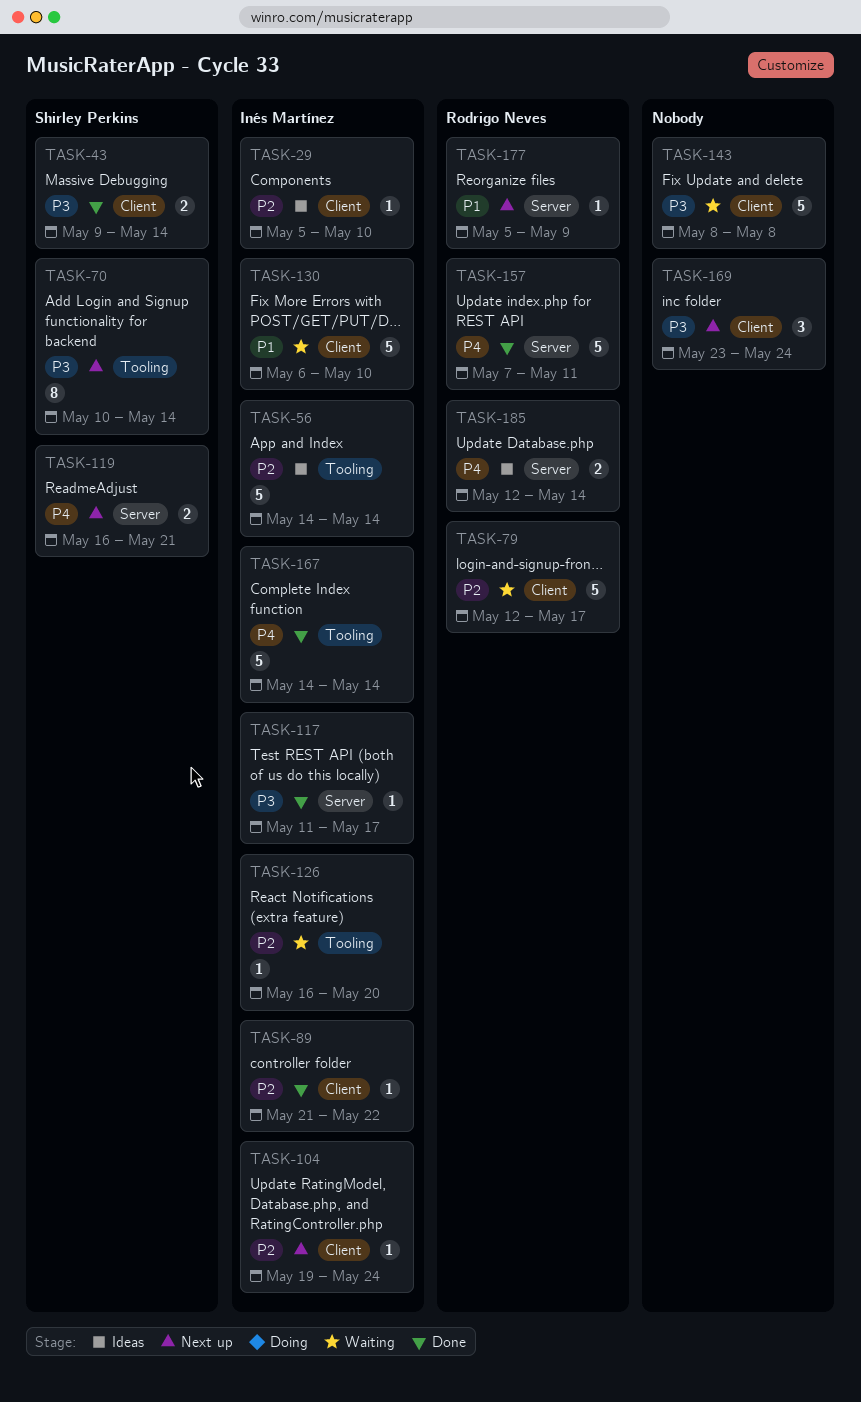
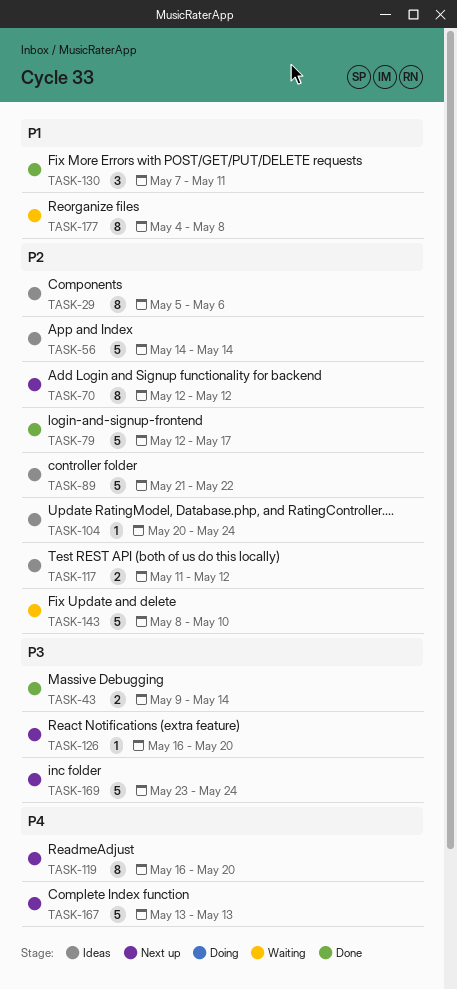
TASK-29, estimate: 1 -> 8
TASK-29, due: May 10 -> May 6
TASK-70, priority: P3 -> P2
TASK-70, start: May 10 -> May 12
TASK-70, due: May 14 -> May 12
TASK-79, status: Waiting -> Done
TASK-89, status: Done -> Ideas
TASK-89, estimate: 1 -> 5
TASK-104, status: Next up -> Ideas
TASK-104, start: May 19 -> May 20
TASK-117, status: Done -> Ideas
TASK-117, priority: P3 -> P2
TASK-117, estimate: 1 -> 2
TASK-117, due: May 17 -> May 12
TASK-119, estimate: 2 -> 8
TASK-119, due: May 21 -> May 20
TASK-126, status: Waiting -> Next up
TASK-126, priority: P2 -> P3
TASK-130, status: Waiting -> Done
TASK-130, estimate: 5 -> 3
TASK-130, start: May 6 -> May 7
TASK-130, due: May 10 -> May 11
TASK-143, priority: P3 -> P2
TASK-143, due: May 8 -> May 10
TASK-157: present -> none
TASK-167, status: Done -> Next up
TASK-167, start: May 14 -> May 13
TASK-167, due: May 14 -> May 13
TASK-169, estimate: 3 -> 5
TASK-177, status: Next up -> Waiting
TASK-177, estimate: 1 -> 8
TASK-177, start: May 5 -> May 4
TASK-177, due: May 9 -> May 8
TASK-185: present -> none

